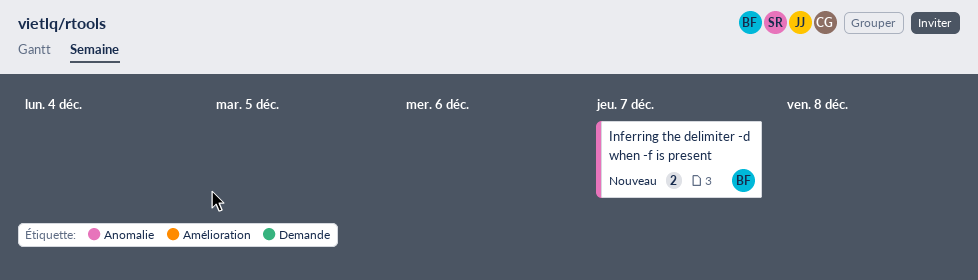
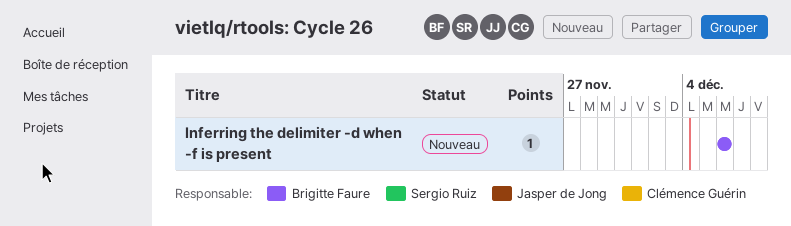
Inferring the delimiter -d when -f is present, estimate: 2 -> 1
Inferring the delimiter -d when -f is present, due: Dec 7 -> Dec 6

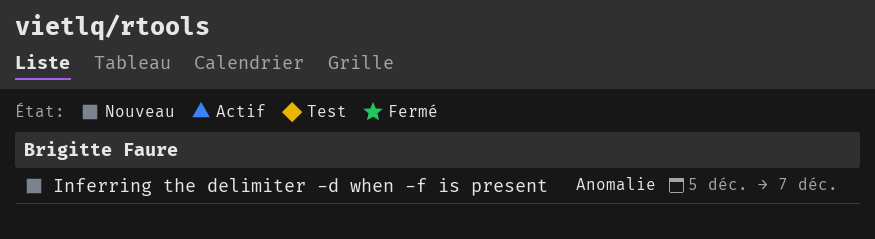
Inferring the delimiter -d when -f is present, start: Dec 6 -> Dec 5
Inferring the delimiter -d when -f is present, due: Dec 6 -> Dec 7

